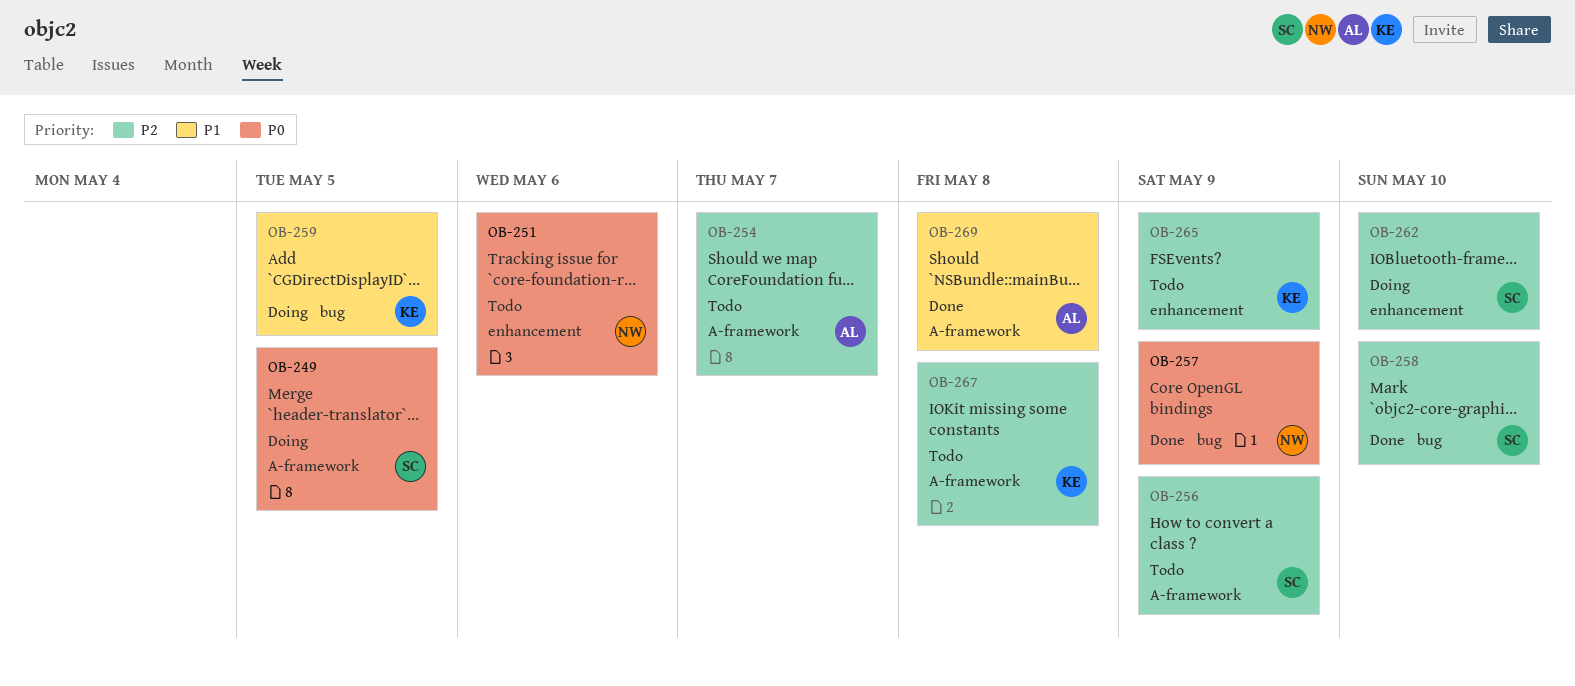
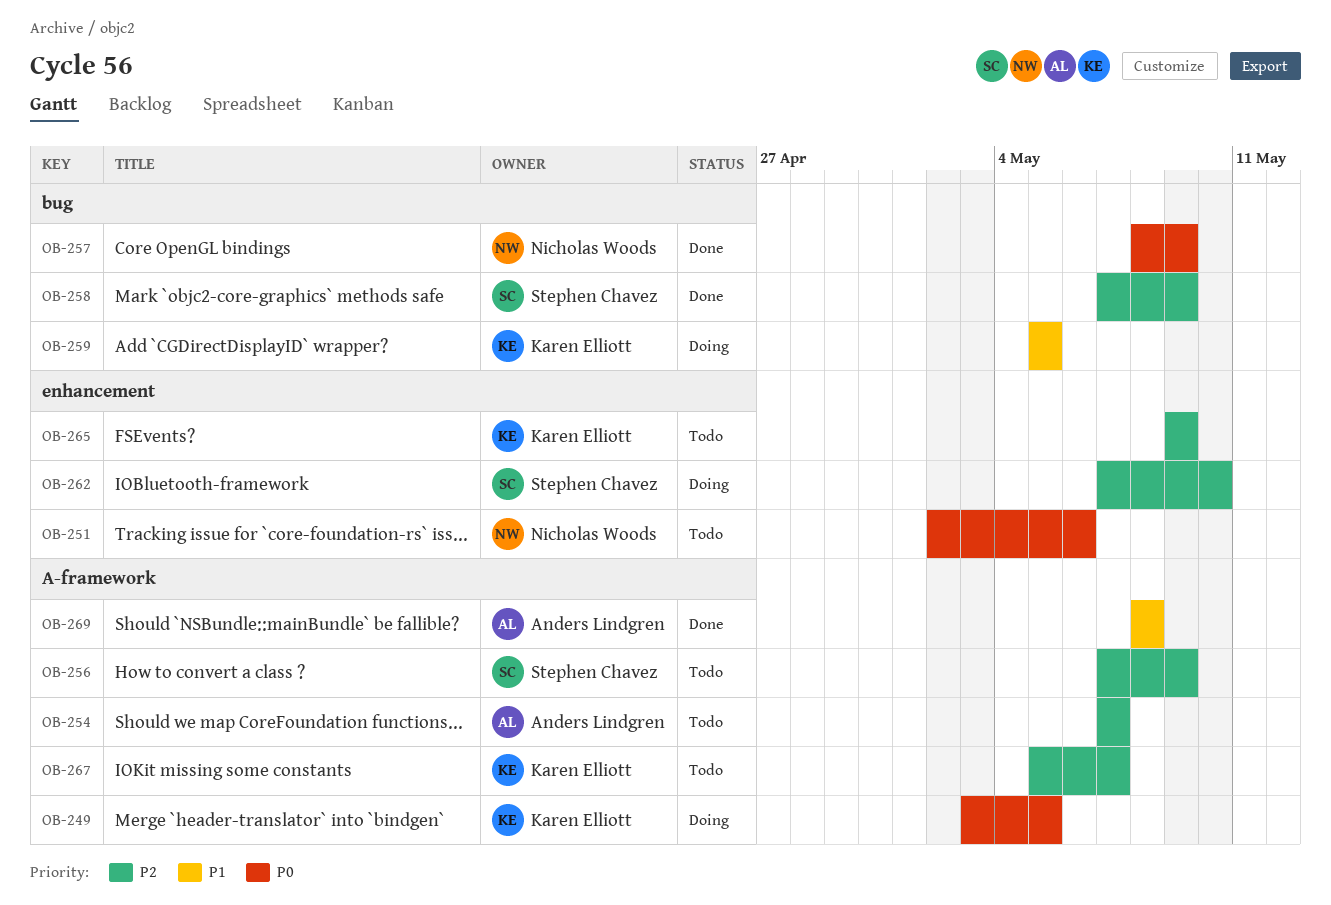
OB-249, owner: Stephen Chavez -> Karen Elliott
OB-258, due: May 10 -> May 9
OB-267, due: May 8 -> May 7

